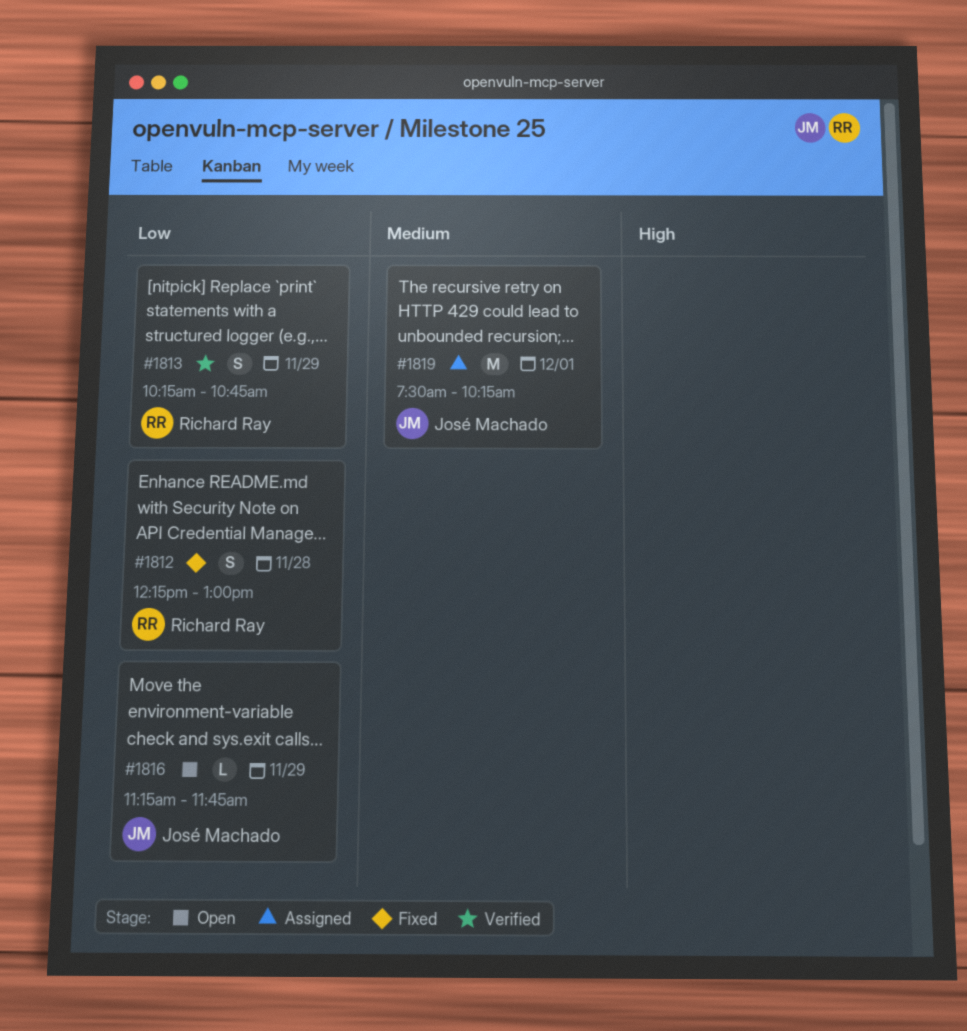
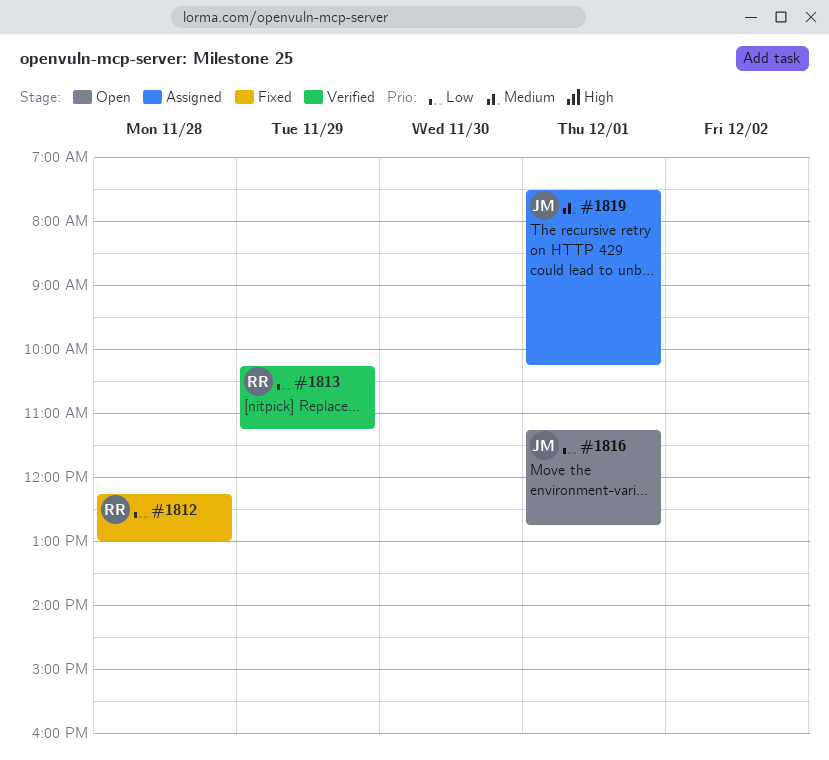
#1813, ends: 10:45 -> 11:15
#1816, day: Nov 29 -> Dec 1
#1816, ends: 11:45 -> 12:45

